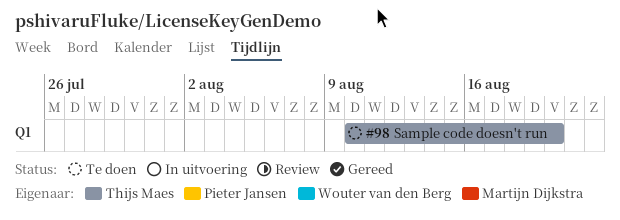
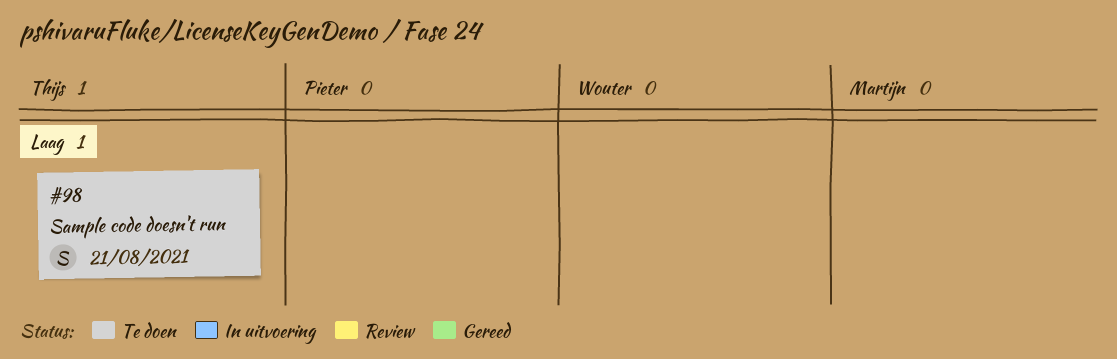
#98, due: Aug 20 -> Aug 21

